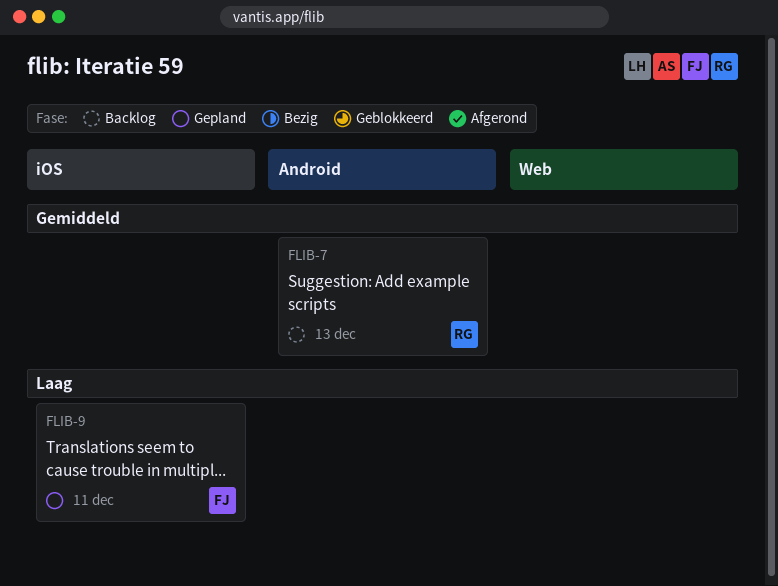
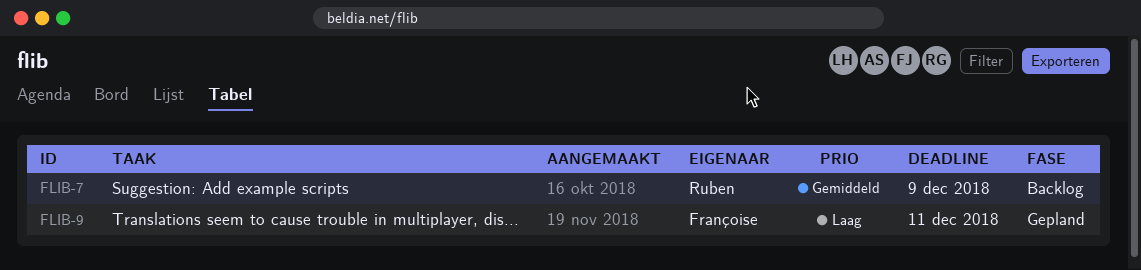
FLIB-7, due: Dec 13 -> Dec 9

